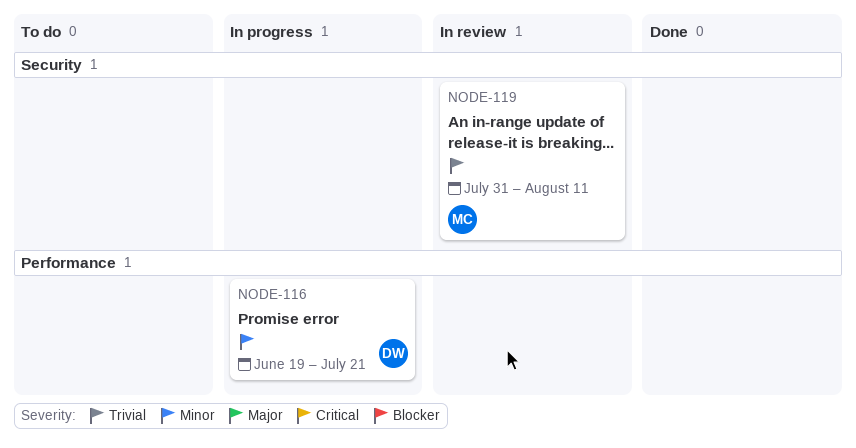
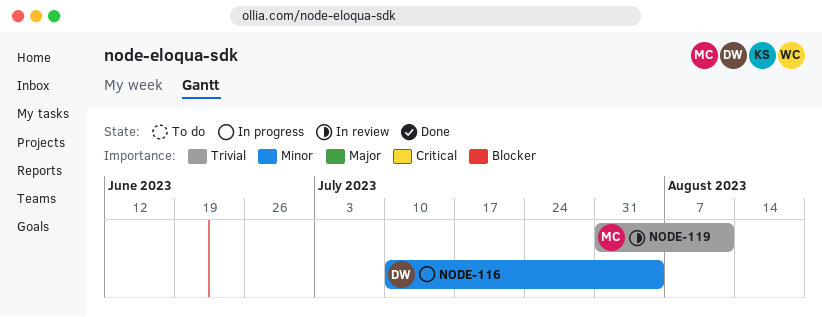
NODE-116, start: Jun 19 -> Jul 10
NODE-116, due: Jul 21 -> Aug 4

